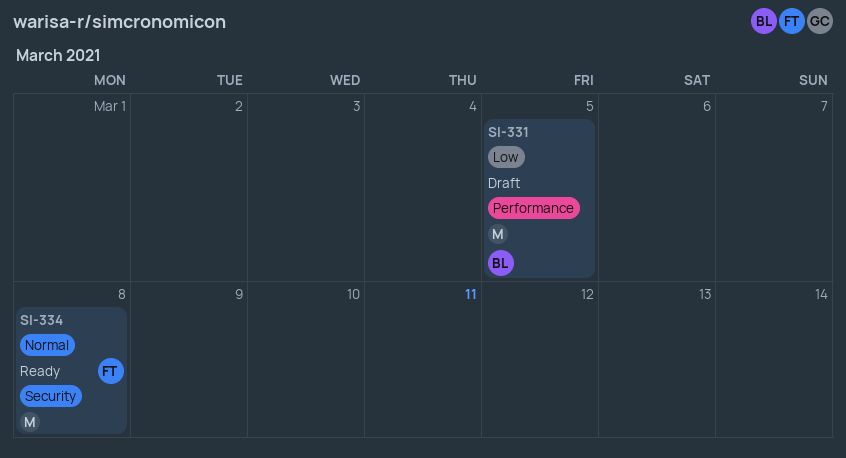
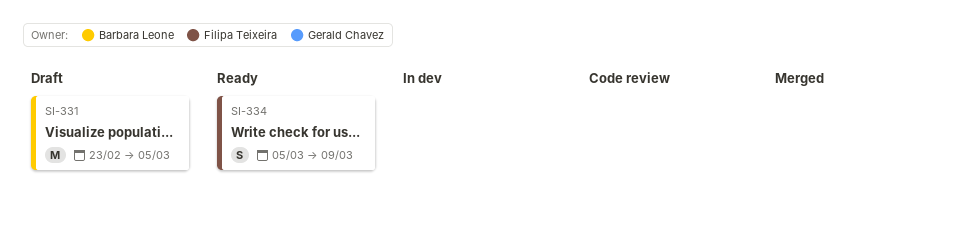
SI-334, estimate: M -> S
SI-334, due: Mar 8 -> Mar 9

